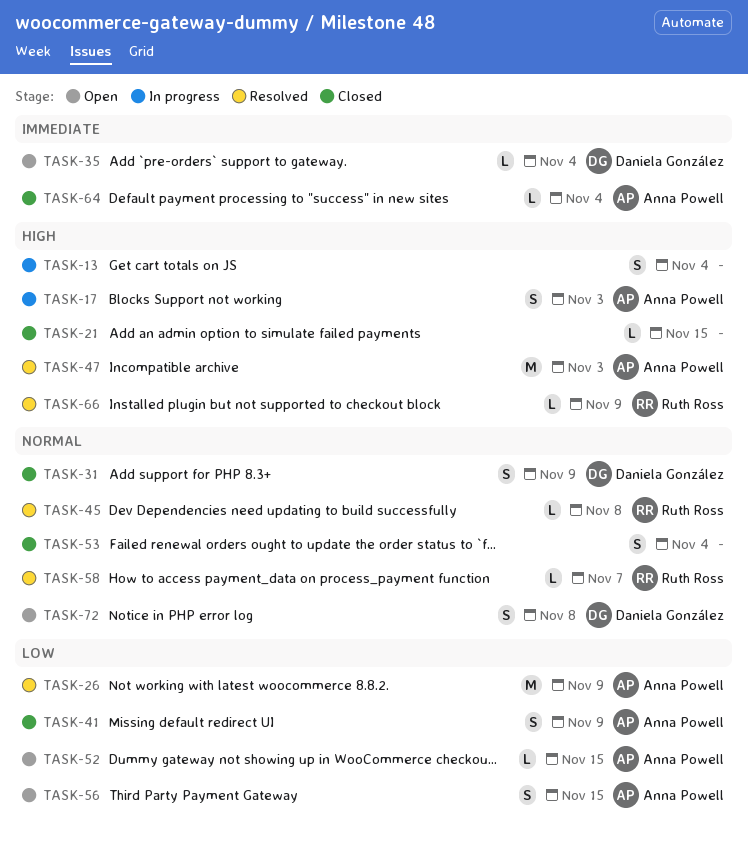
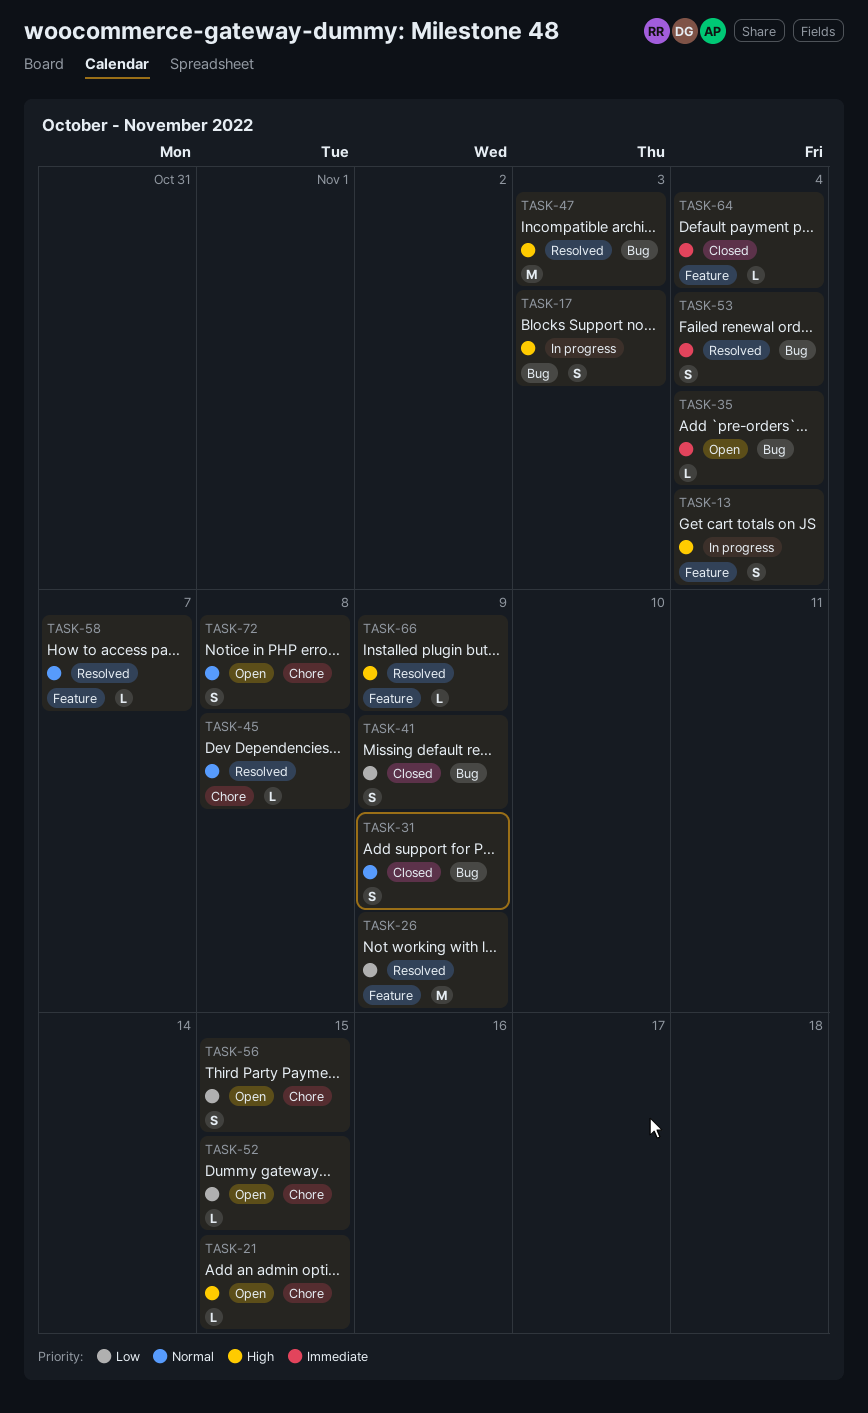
TASK-21, status: Closed -> Open
TASK-53, status: Closed -> Resolved
TASK-53, priority: Normal -> Immediate

